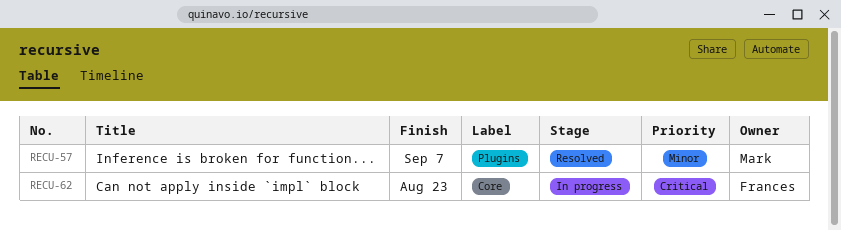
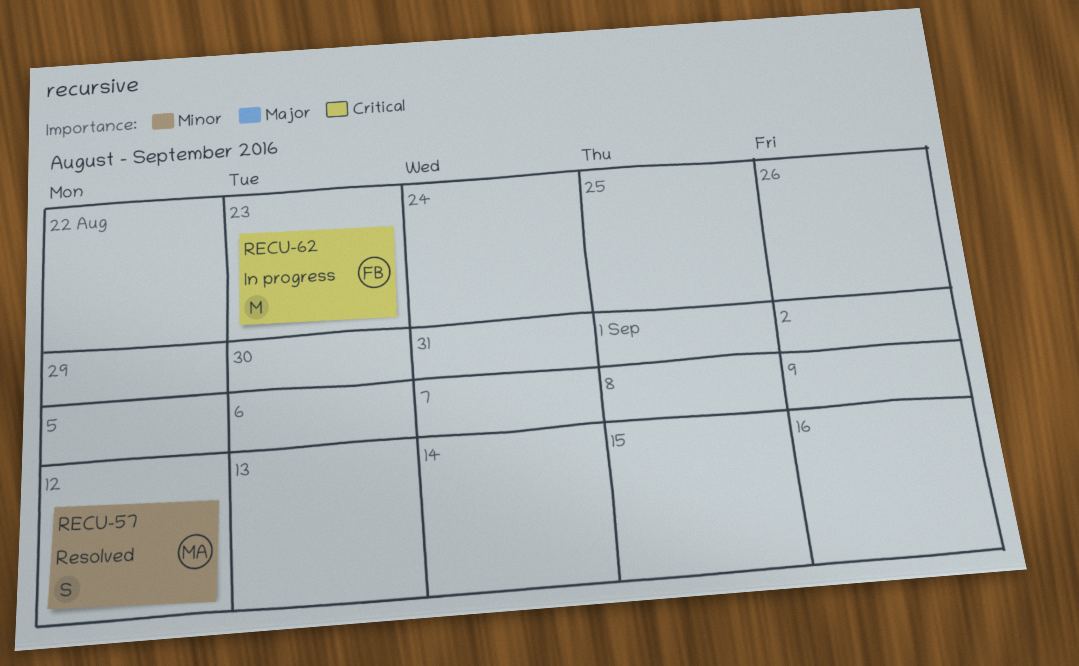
RECU-57, due: Sep 7 -> Sep 12

